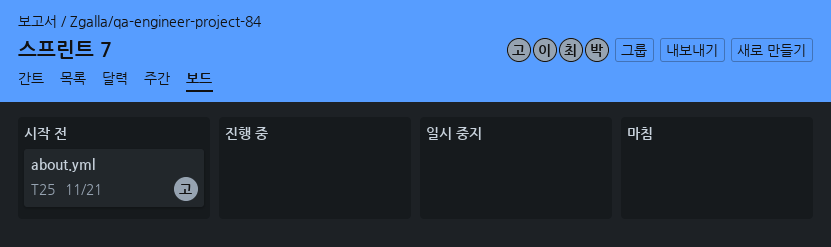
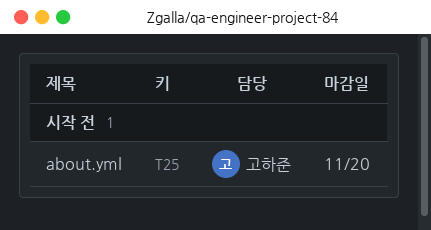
T25, due: Nov 21 -> Nov 20

